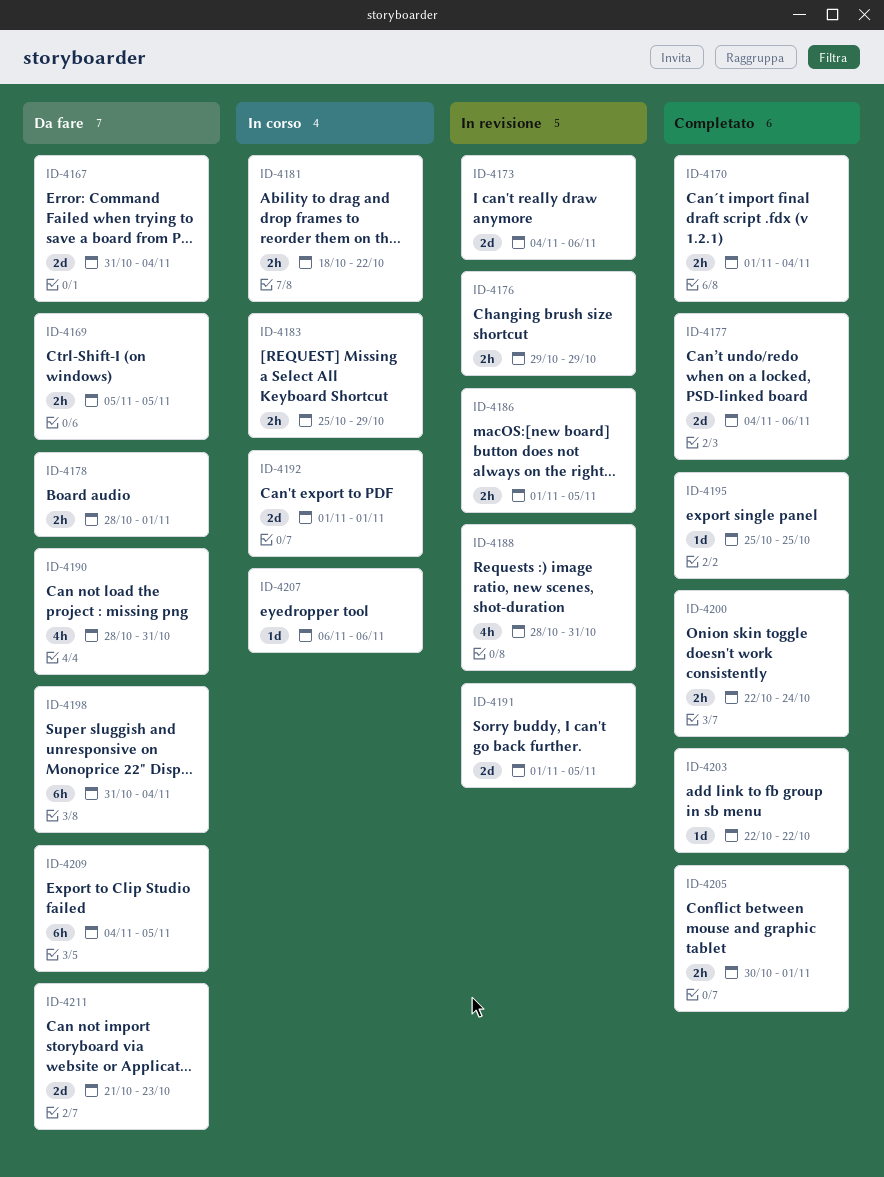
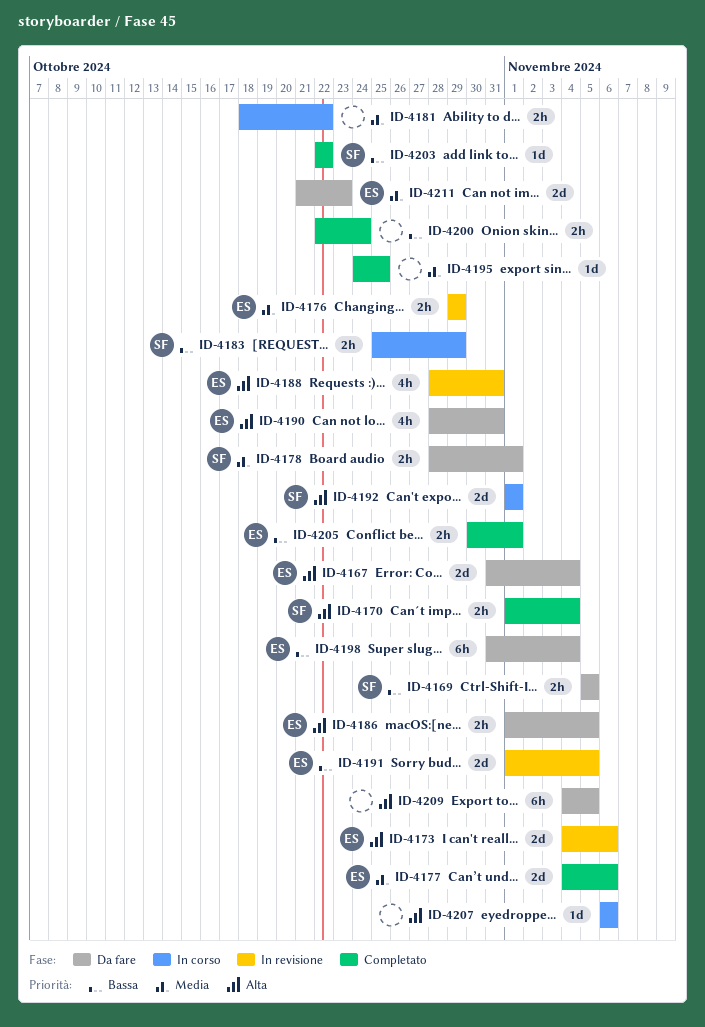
ID-4186, status: In revisione -> Da fare
ID-4195, start: Oct 25 -> Oct 24

